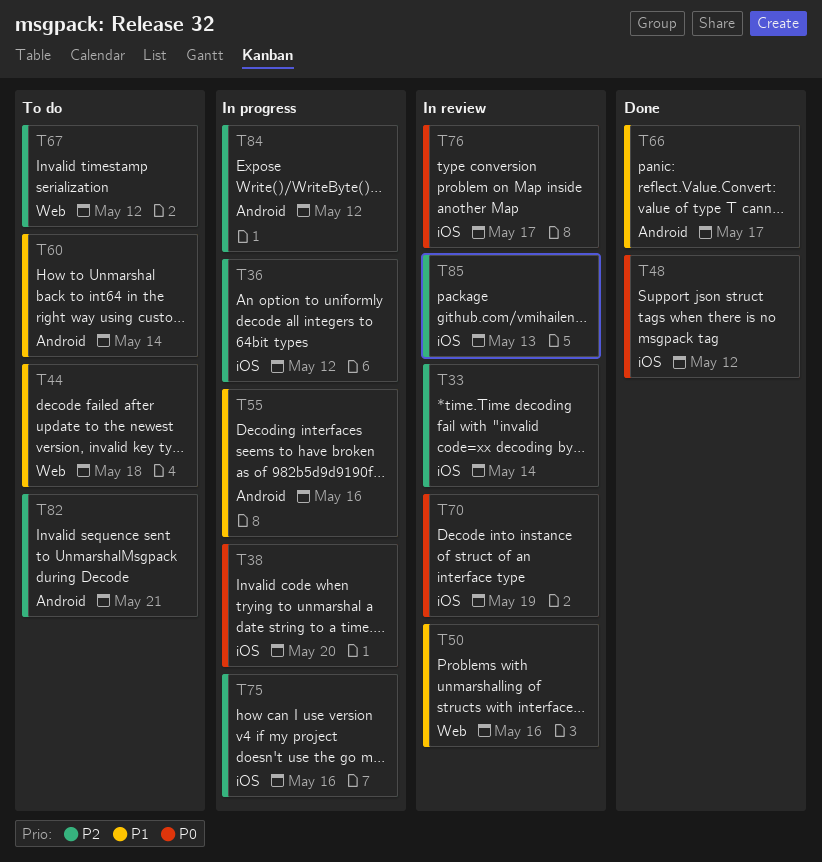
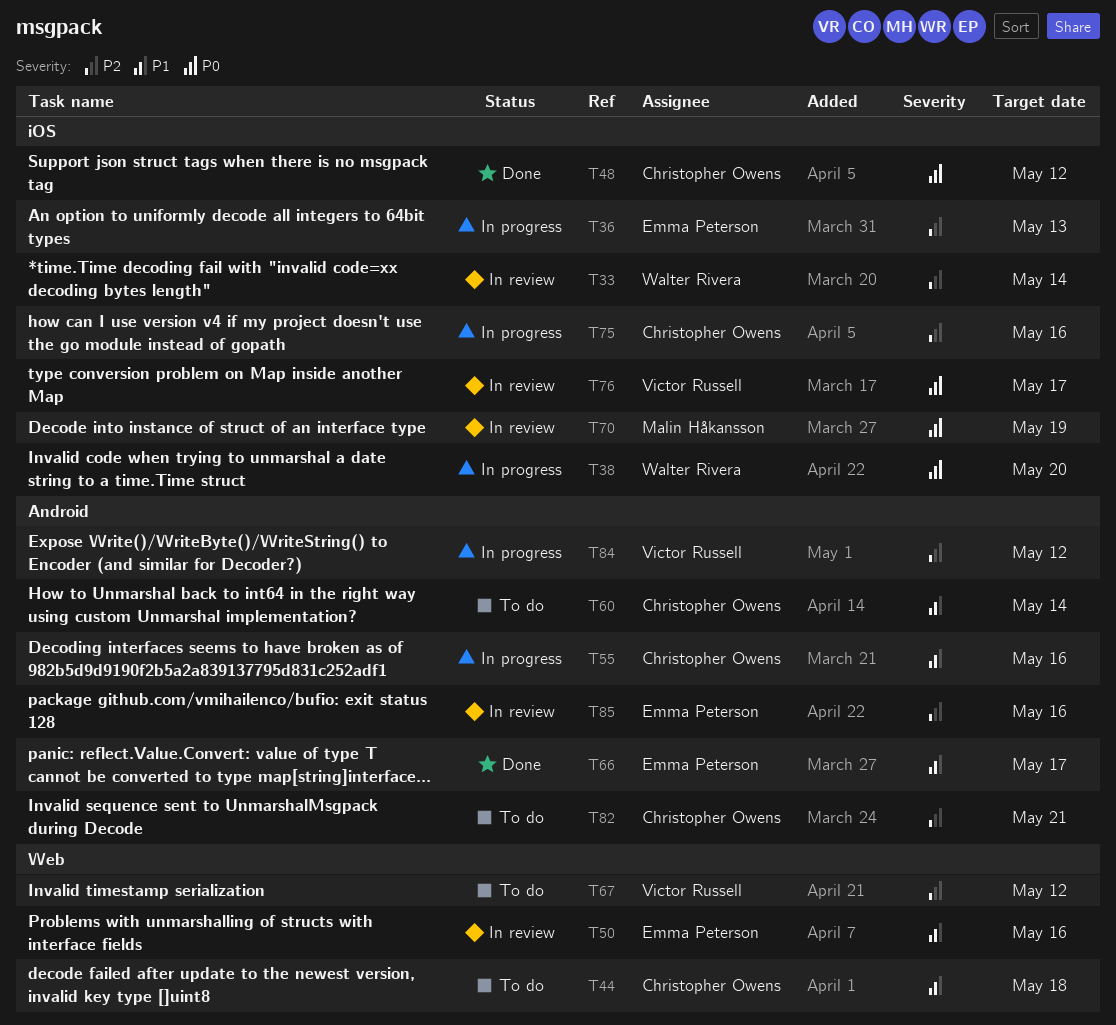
T36, due: May 12 -> May 13
T85, label: iOS -> Android
T85, due: May 13 -> May 16

